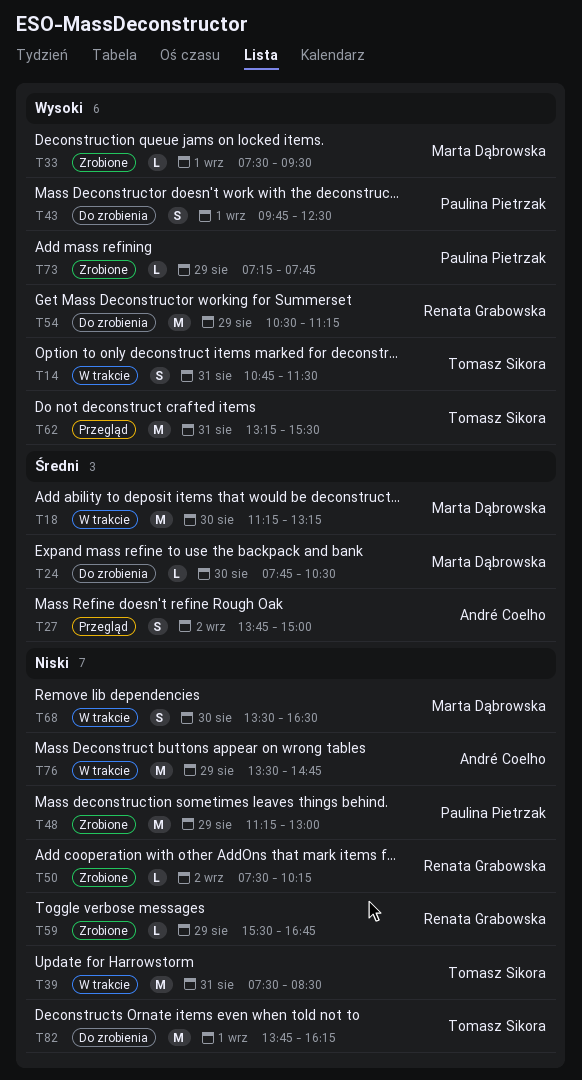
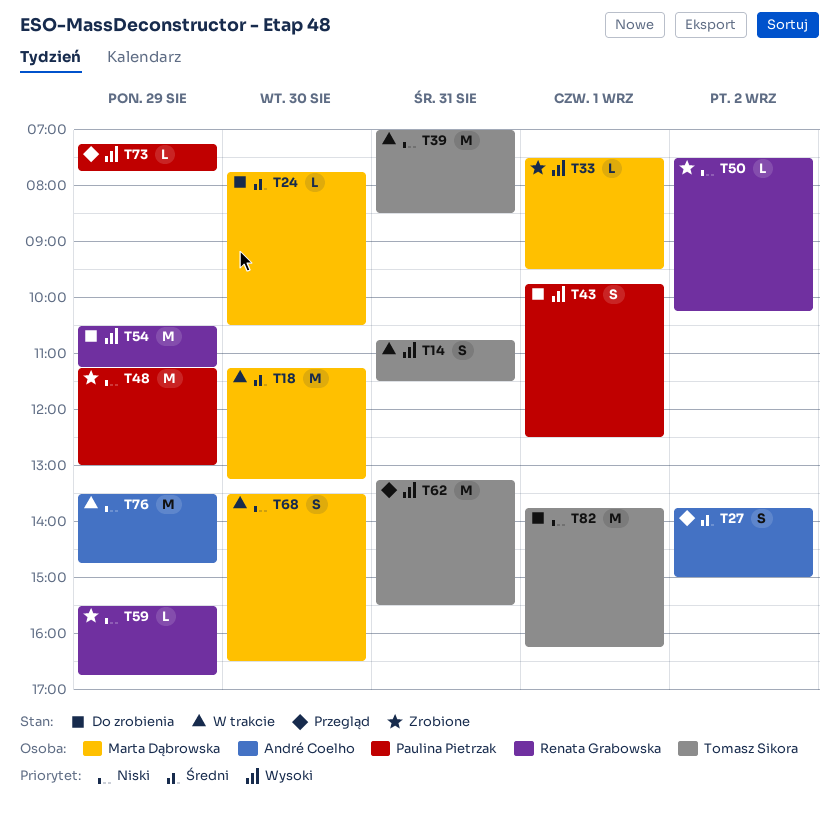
T39, begins: 07:30 -> 07:00
T73, status: Zrobione -> Przegląd

